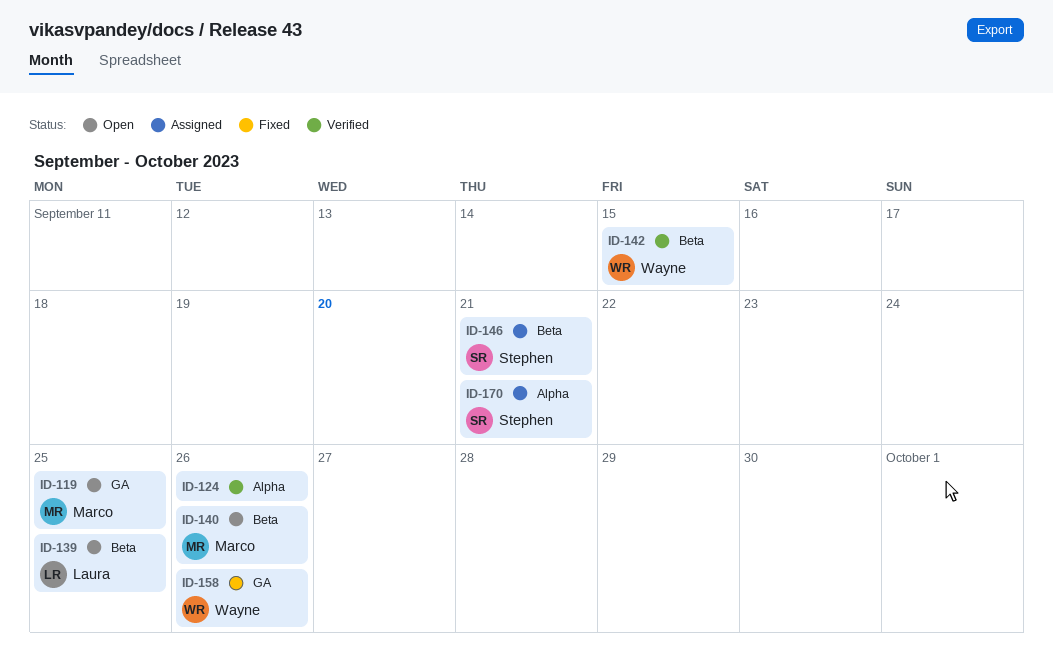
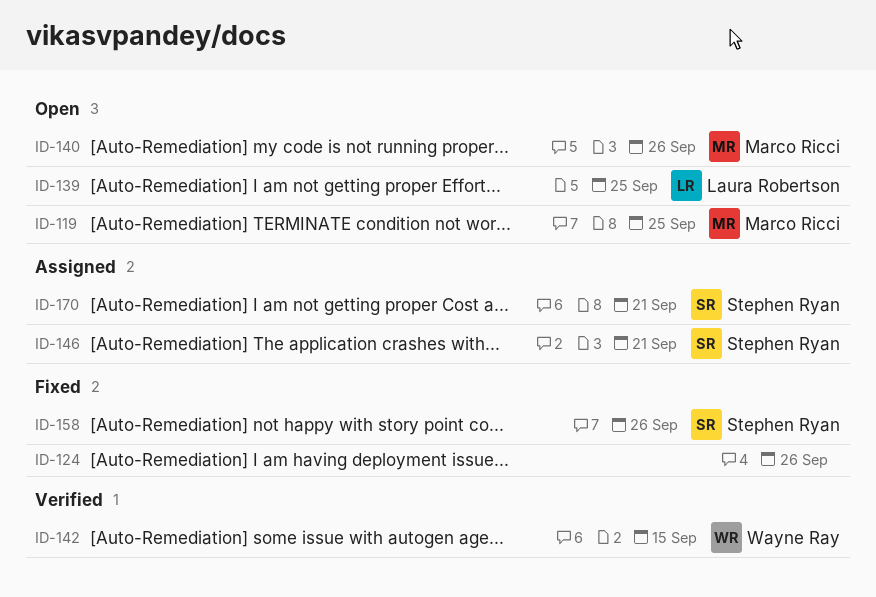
ID-124, status: Verified -> Fixed
ID-158, owner: Wayne Ray -> Stephen Ryan

